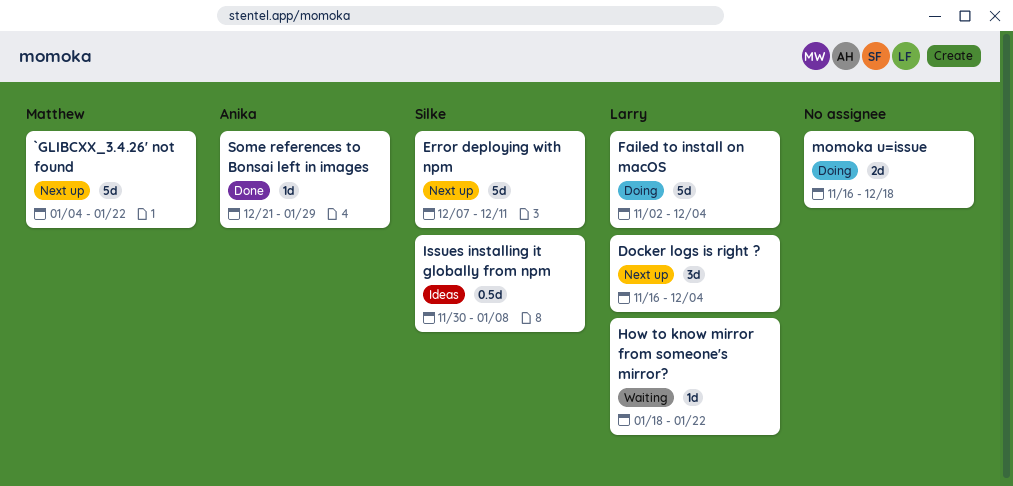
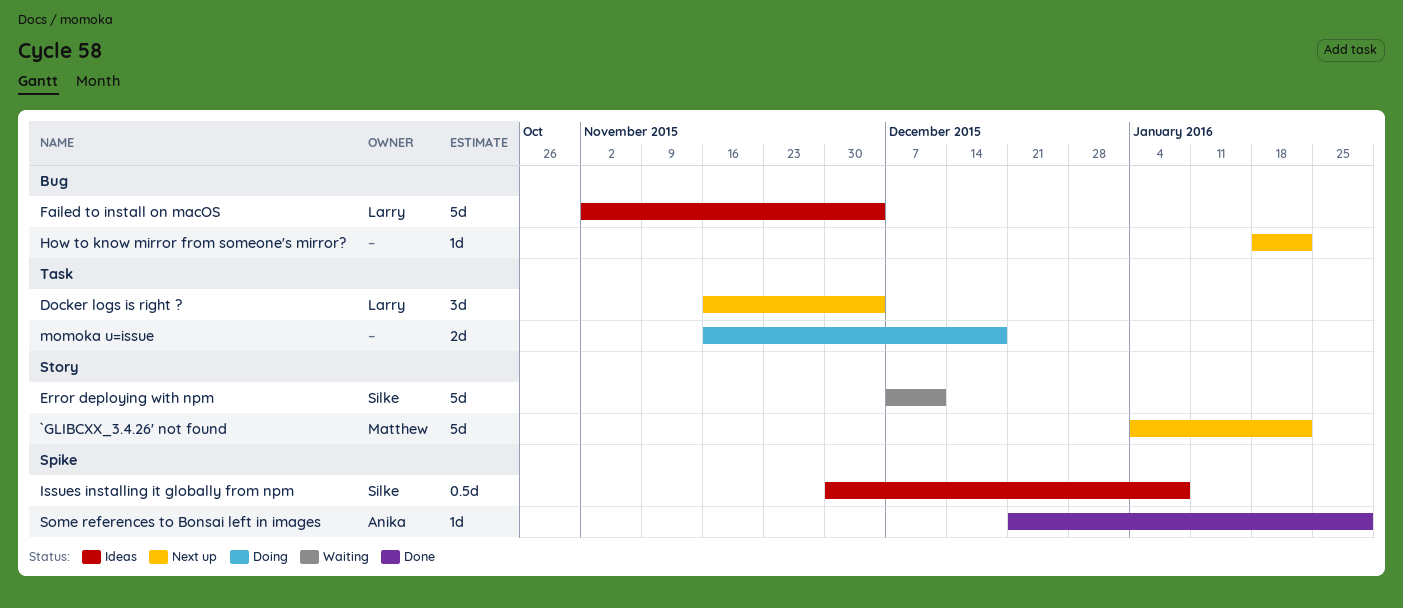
Error deploying with npm, status: Next up -> Waiting
Failed to install on macOS, status: Doing -> Ideas
How to know mirror from someone's mirror?, status: Waiting -> Next up
How to know mirror from someone's mirror?, owner: Larry -> none

